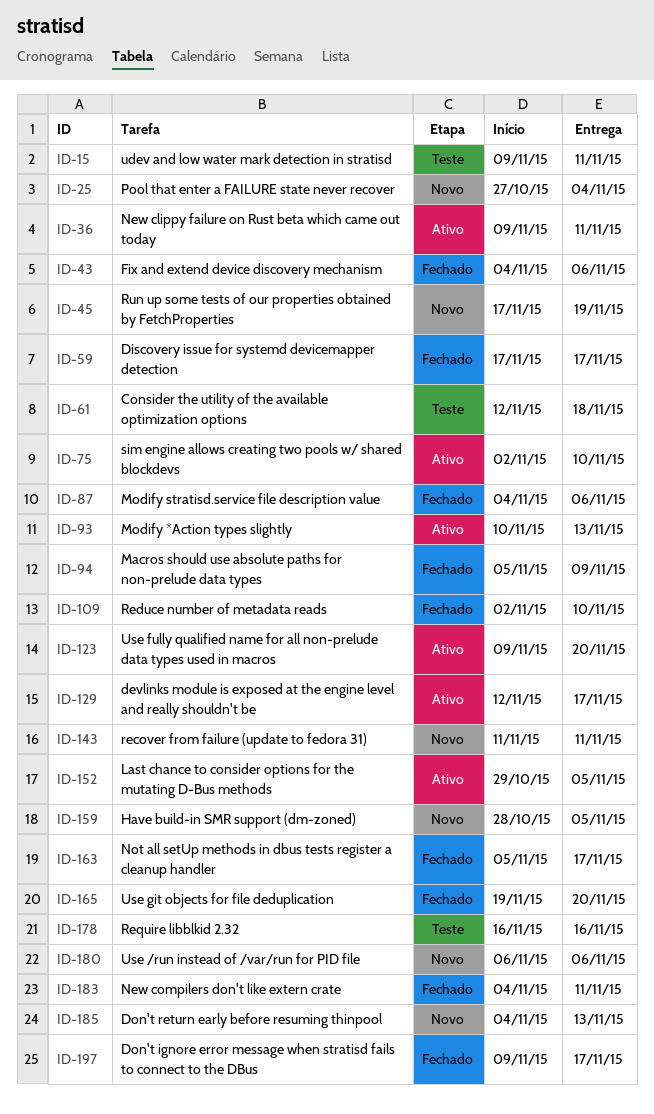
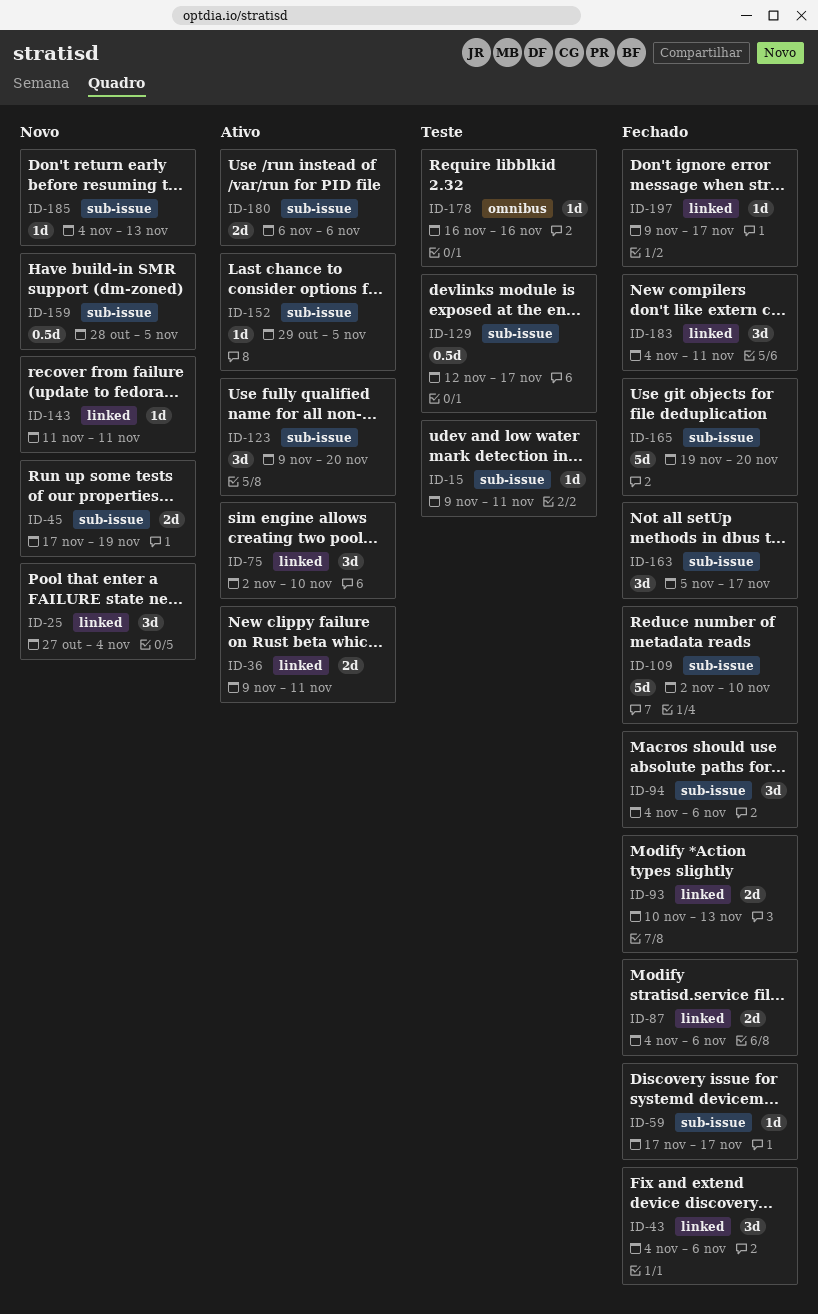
ID-61: present -> none
ID-93, status: Ativo -> Fechado
ID-94, start: Nov 5 -> Nov 4
ID-94, due: Nov 9 -> Nov 6
ID-129, status: Ativo -> Teste
ID-180, status: Novo -> Ativo

